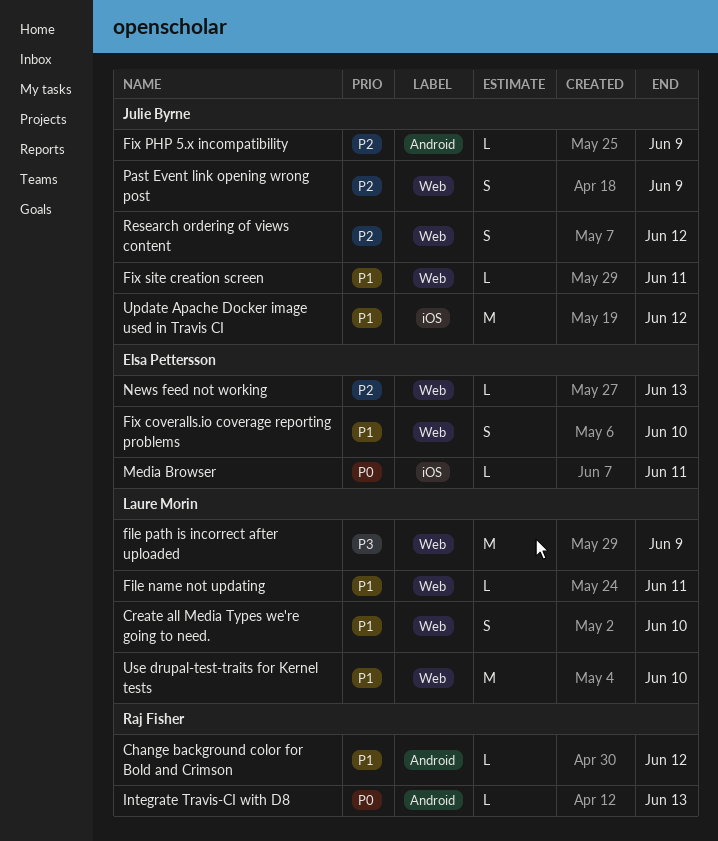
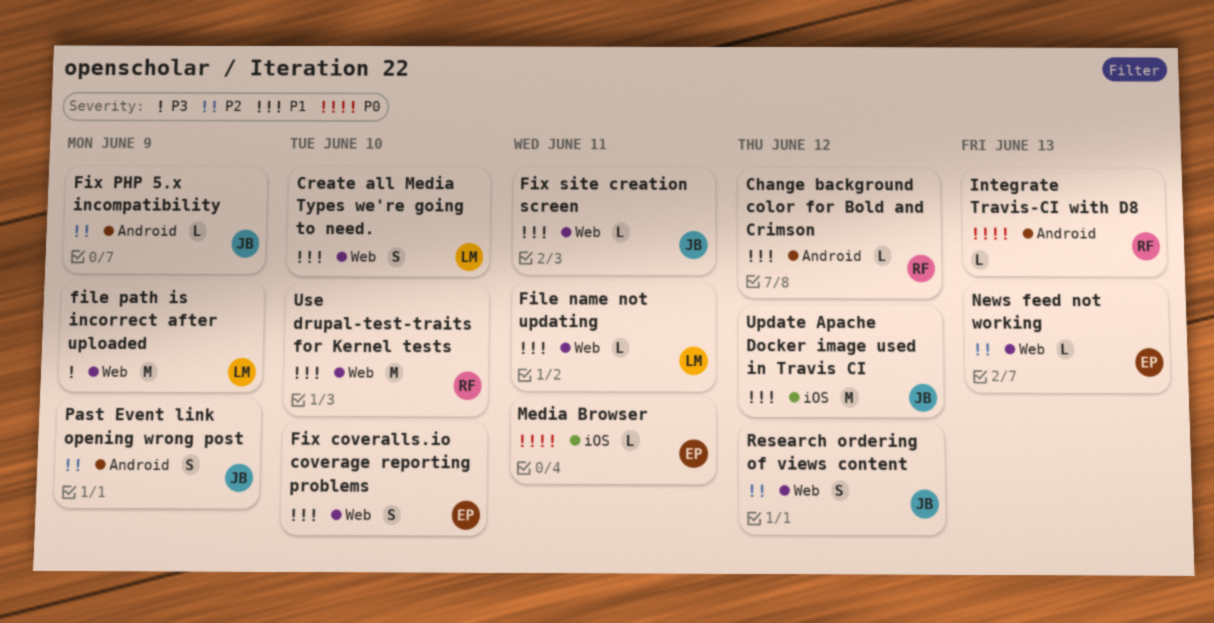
Past Event link opening wrong post, label: Web -> Android
Use drupal-test-traits for Kernel tests, owner: Laure Morin -> Raj Fisher

